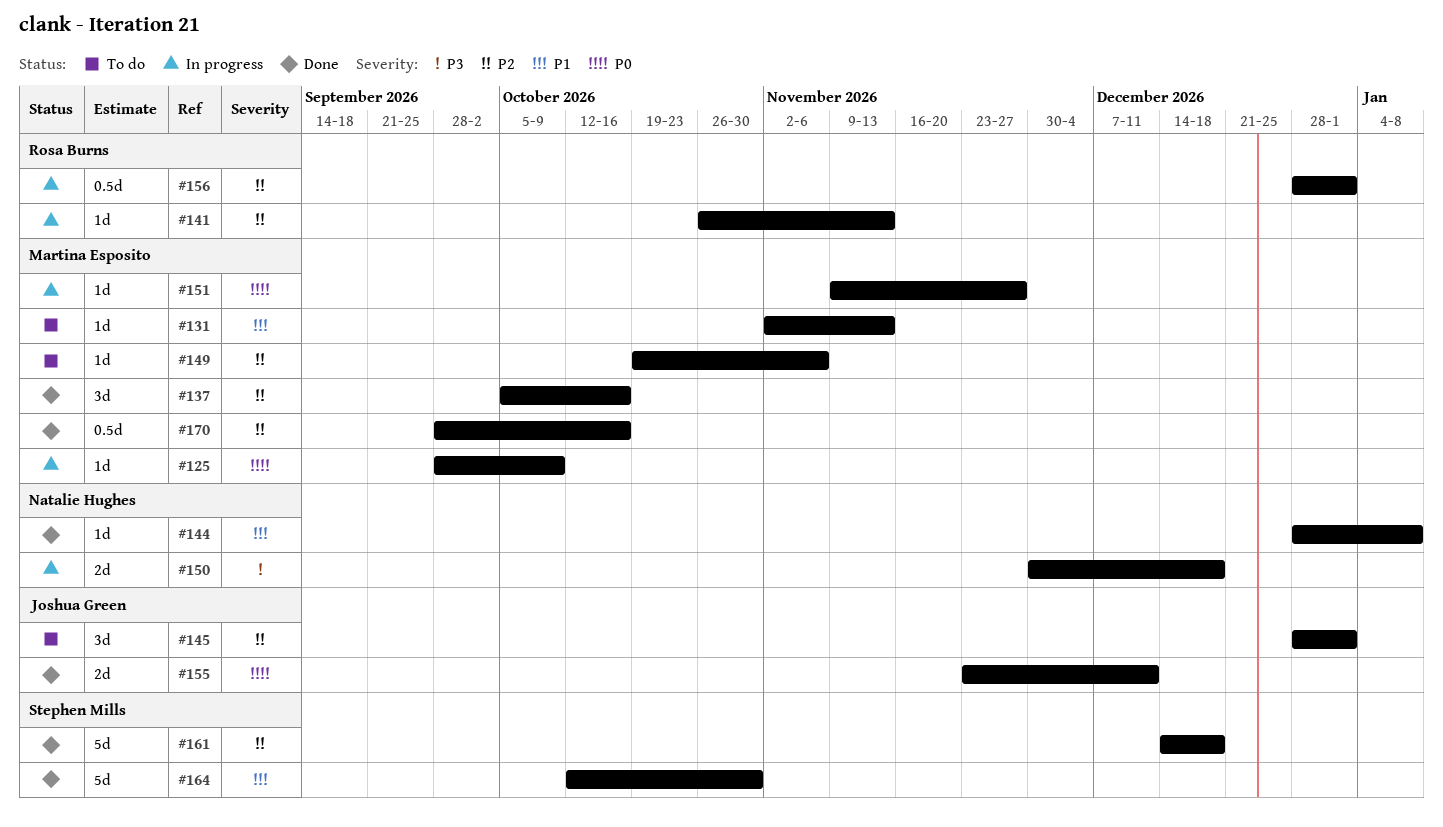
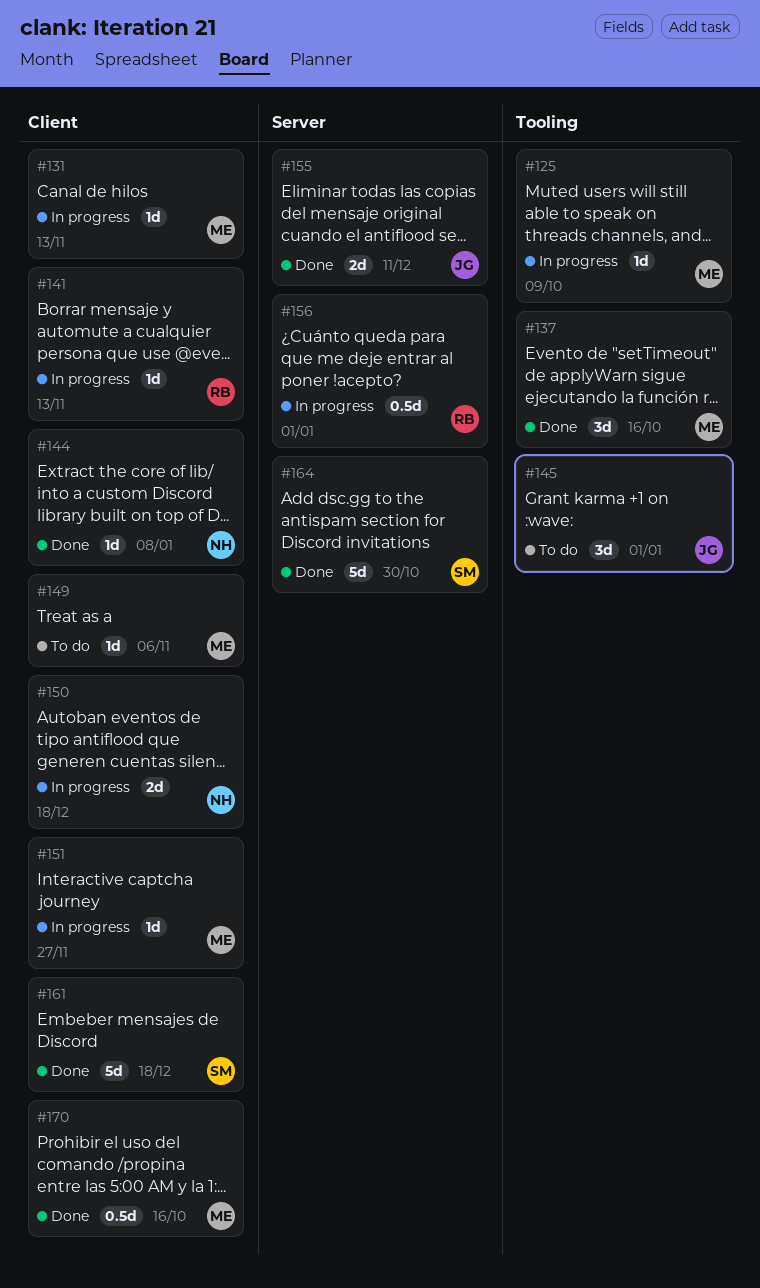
#131, status: To do -> In progress

